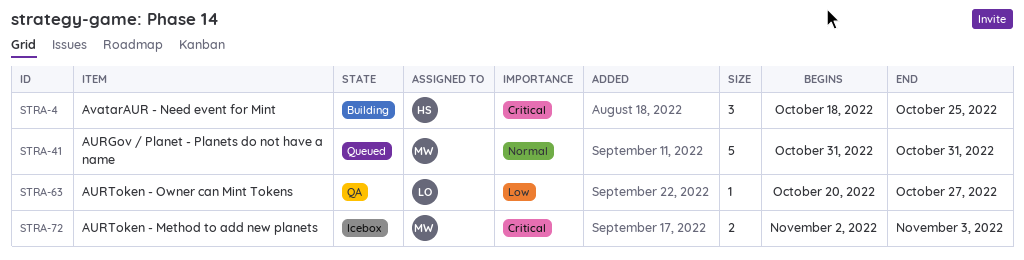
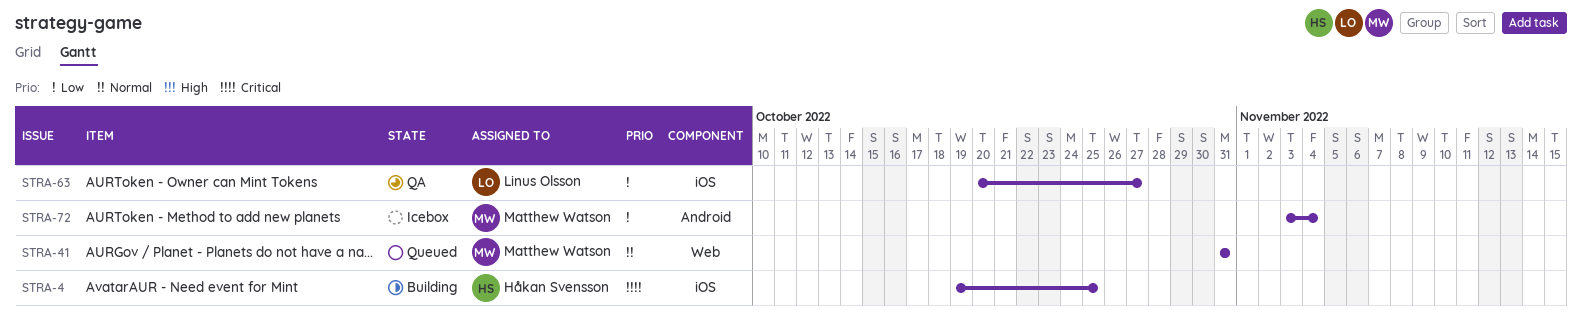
STRA-4, start: Oct 18 -> Oct 19
STRA-72, priority: Critical -> Low
STRA-72, start: Nov 2 -> Nov 3
STRA-72, due: Nov 3 -> Nov 4

